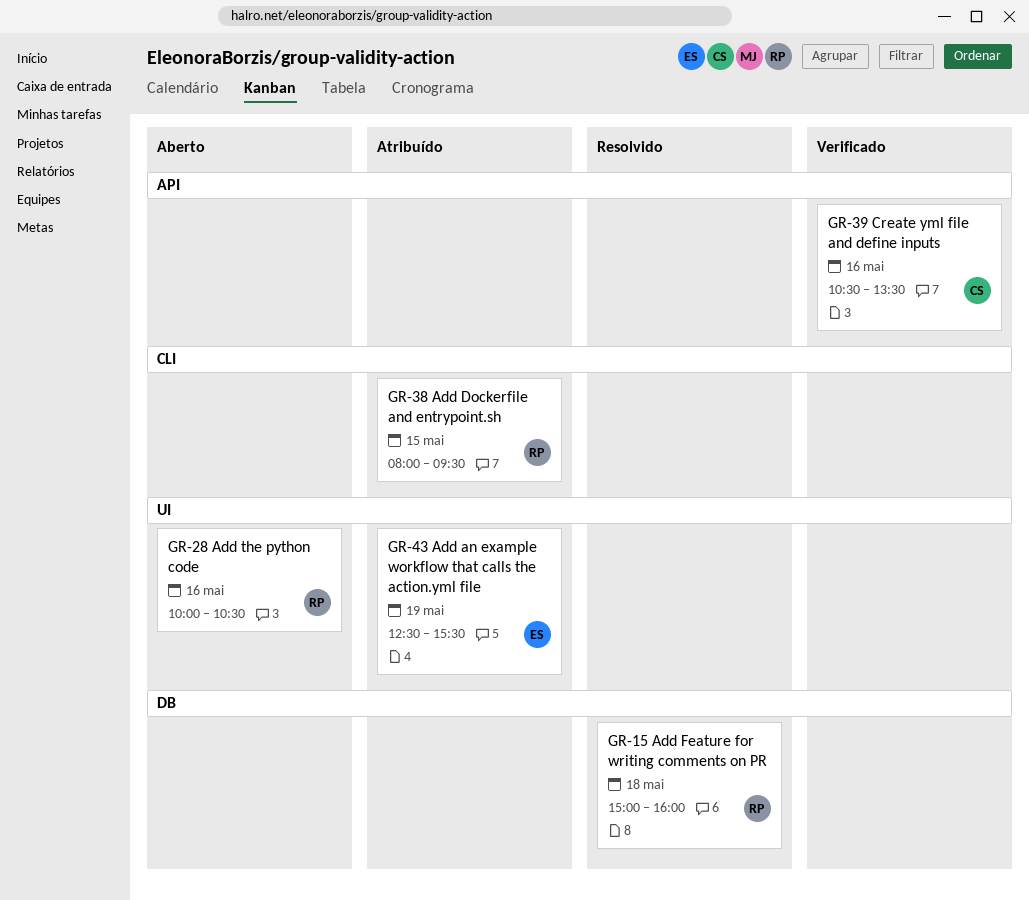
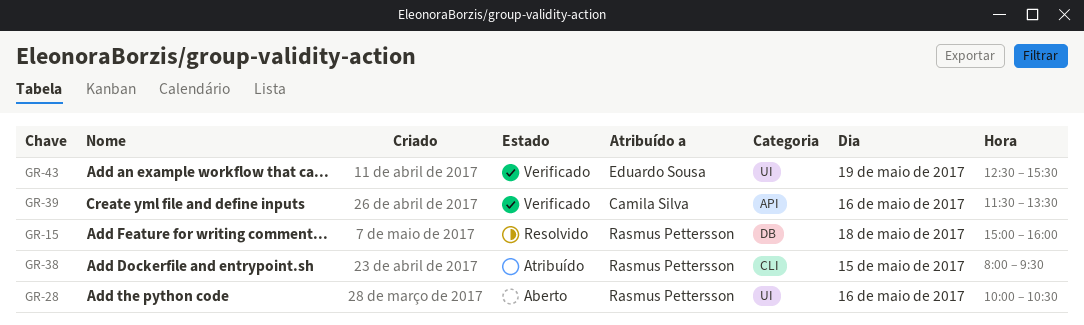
GR-39, begins: 10:30 -> 11:30
GR-43, status: Atribuído -> Verificado

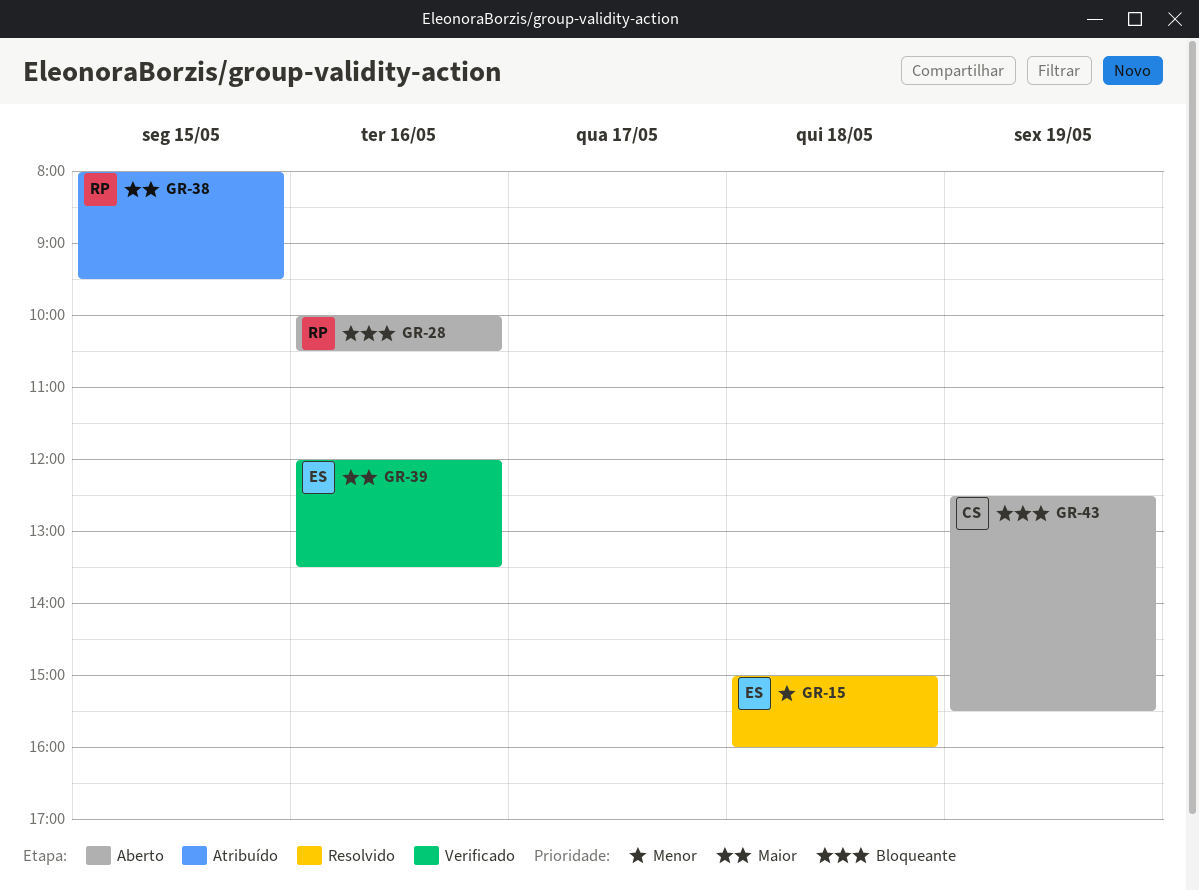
GR-15, owner: Rasmus Pettersson -> Eduardo Sousa
GR-39, owner: Camila Silva -> Eduardo Sousa
GR-39, begins: 11:30 -> 12:00
GR-43, status: Verificado -> Aberto
GR-43, owner: Eduardo Sousa -> Camila Silva

